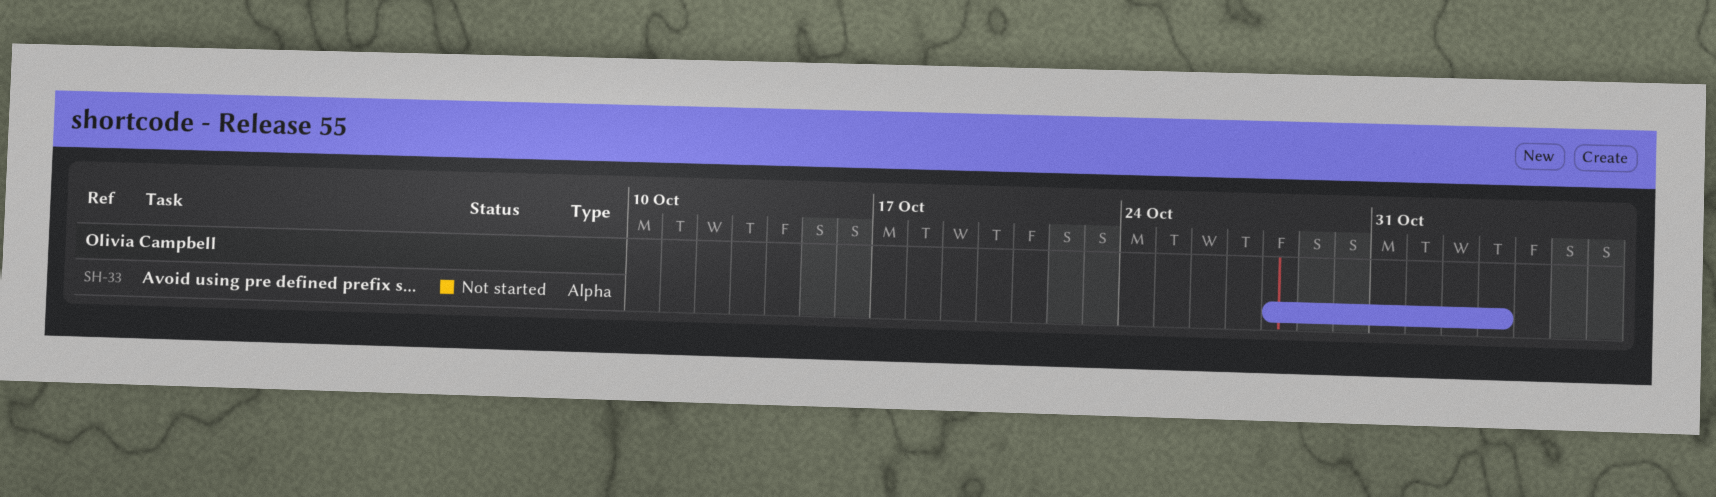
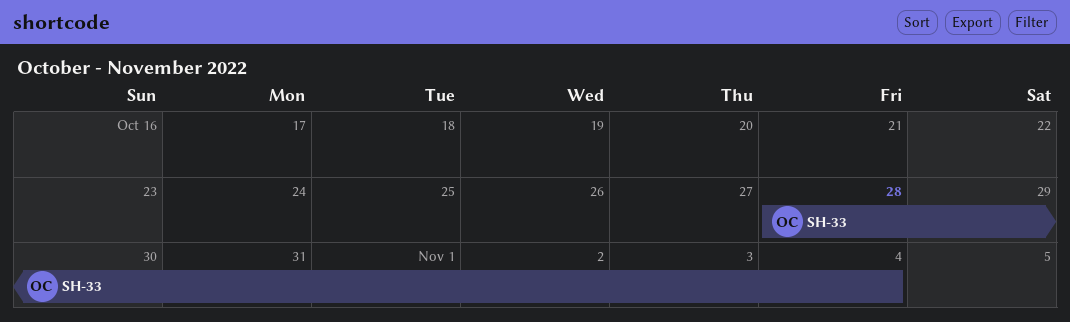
SH-33, due: Nov 3 -> Nov 4

